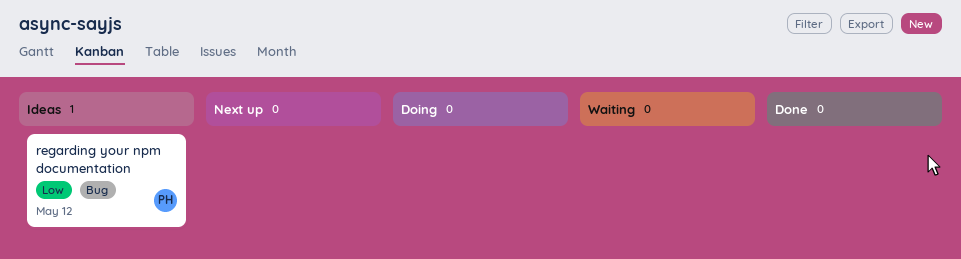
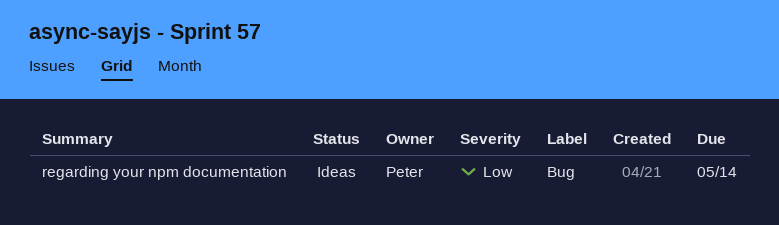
regarding your npm documentation, due: May 12 -> May 14

